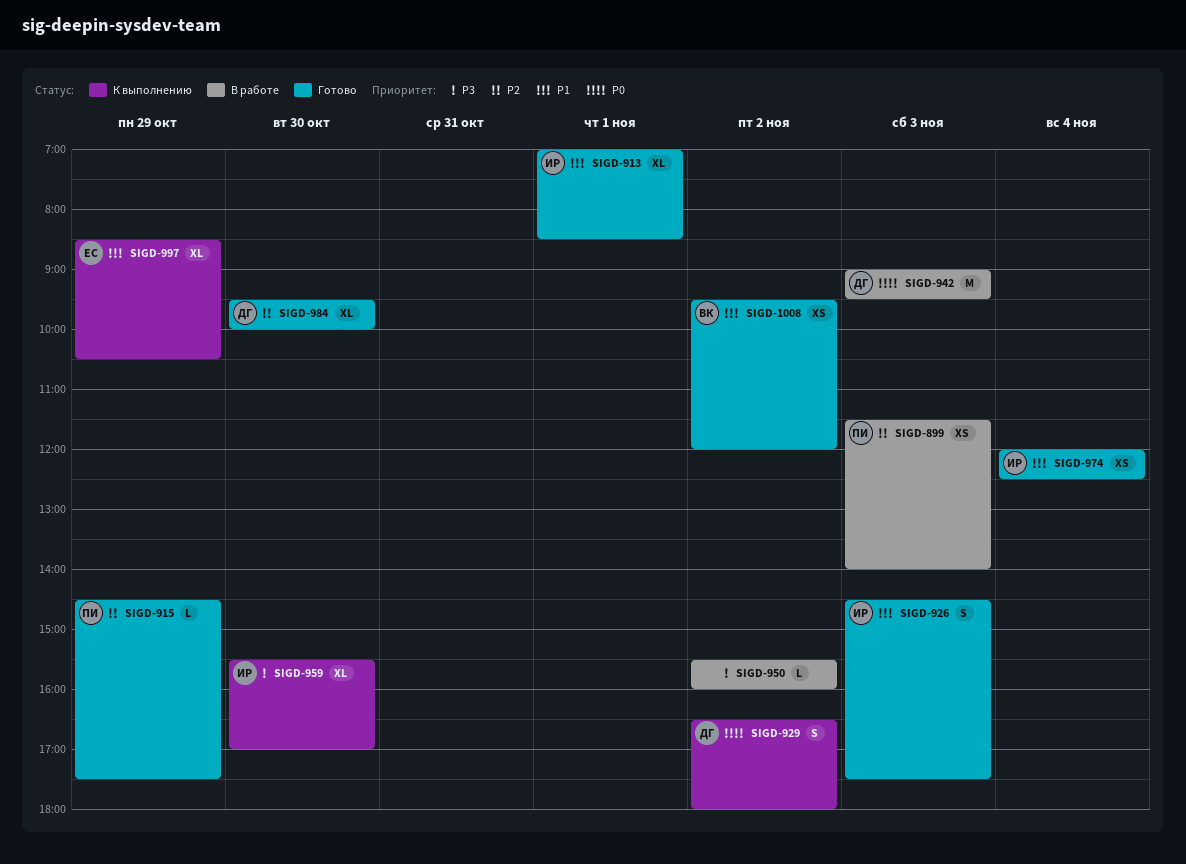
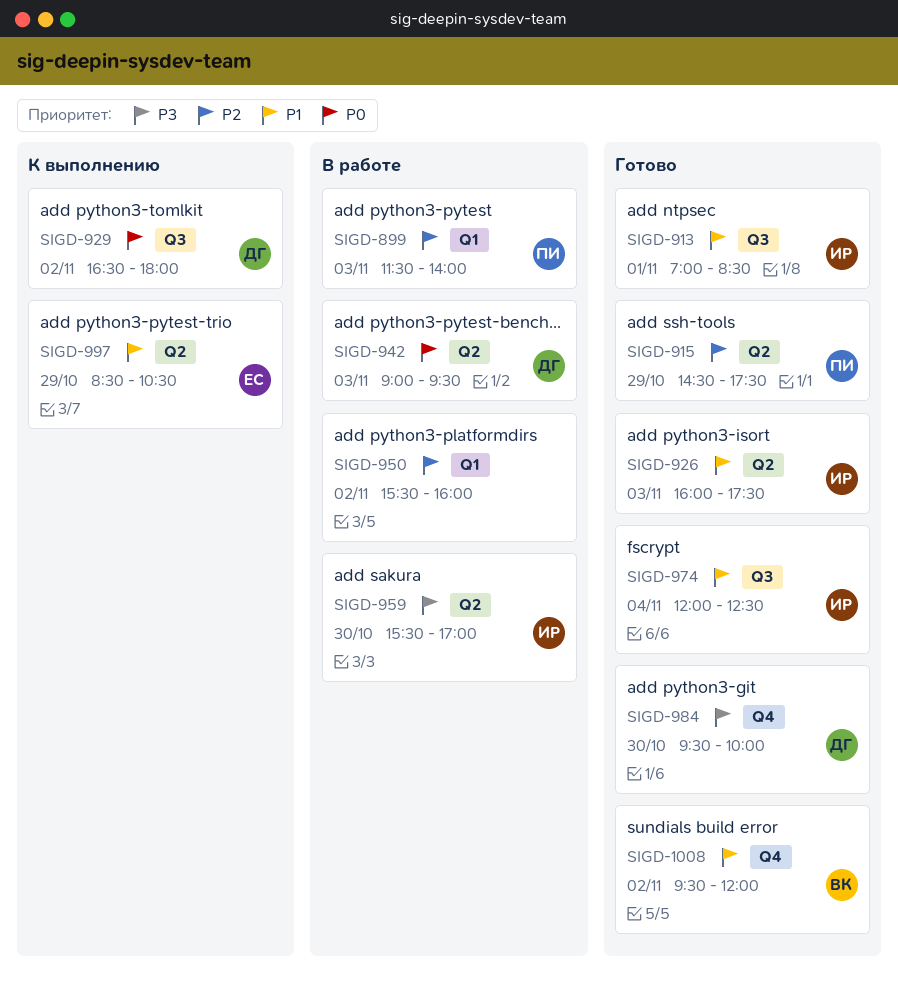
SIGD-926, begins: 14:30 -> 16:00
SIGD-950, priority: P3 -> P2
SIGD-959, status: К выполнению -> В работе
SIGD-984, priority: P2 -> P3

